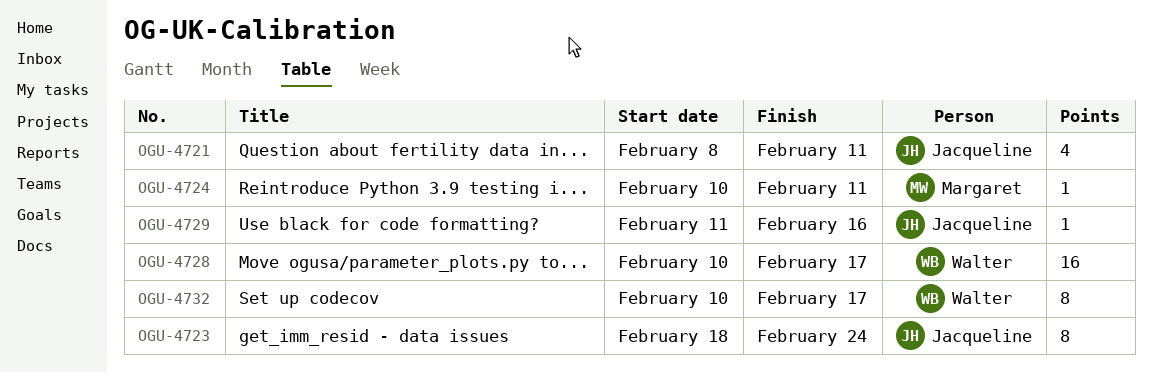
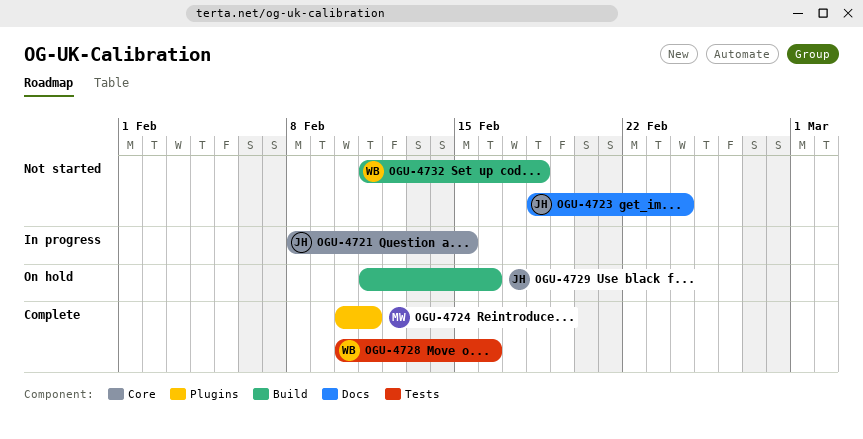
OGU-4721, due: Feb 11 -> Feb 15
OGU-4728, due: Feb 17 -> Feb 16
OGU-4732, start: Feb 10 -> Feb 11
OGU-4732, due: Feb 17 -> Feb 18

